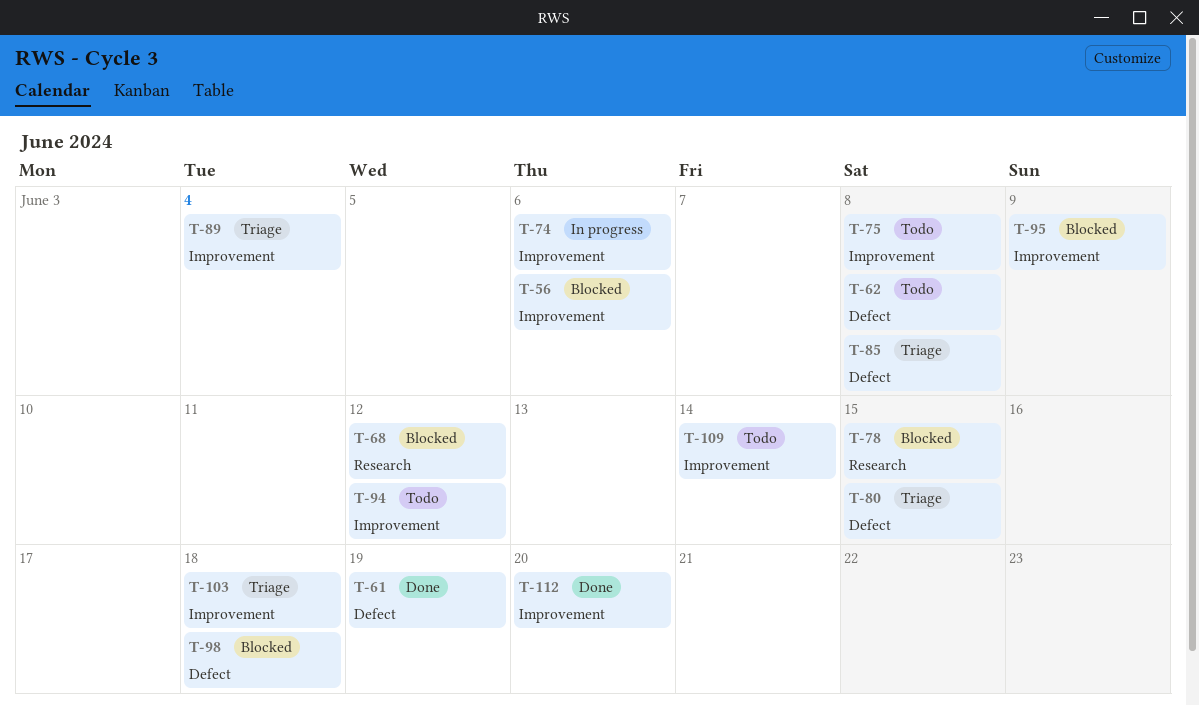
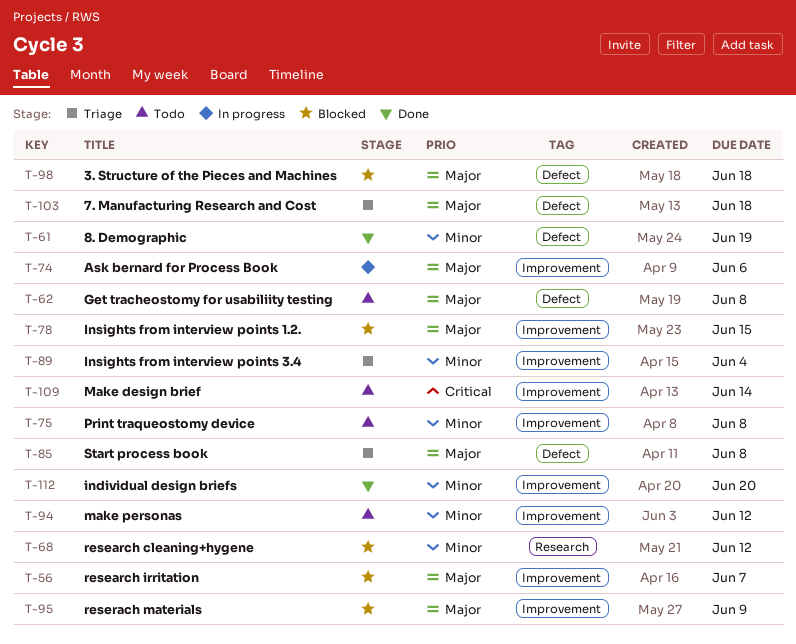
T-56, due: Jun 6 -> Jun 7
T-78, label: Research -> Improvement
T-80: present -> none
T-103, label: Improvement -> Defect

